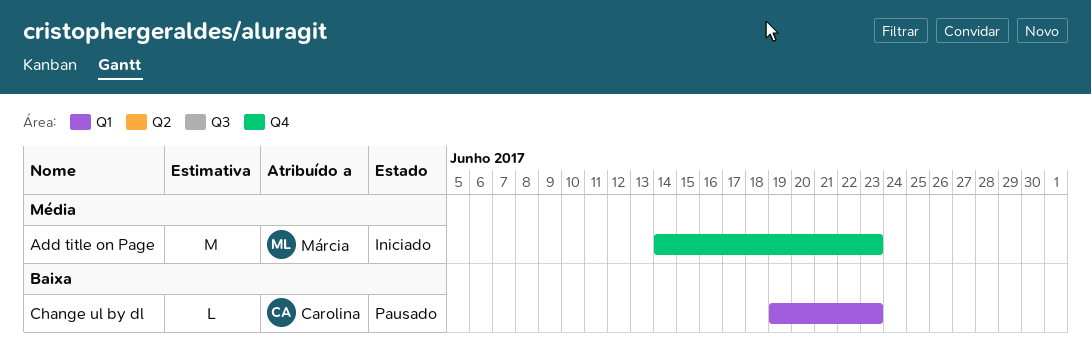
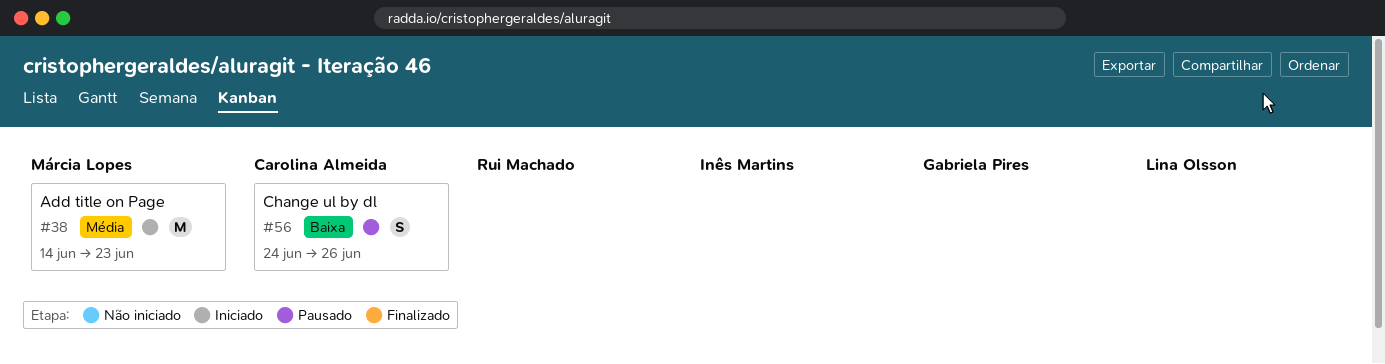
Change ul by dl, estimate: L -> S
Change ul by dl, start: Jun 19 -> Jun 24
Change ul by dl, due: Jun 23 -> Jun 26

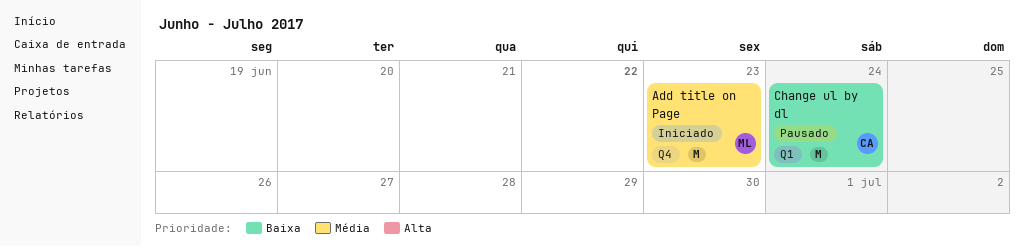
Change ul by dl, estimate: S -> M
Change ul by dl, due: Jun 26 -> Jun 24

